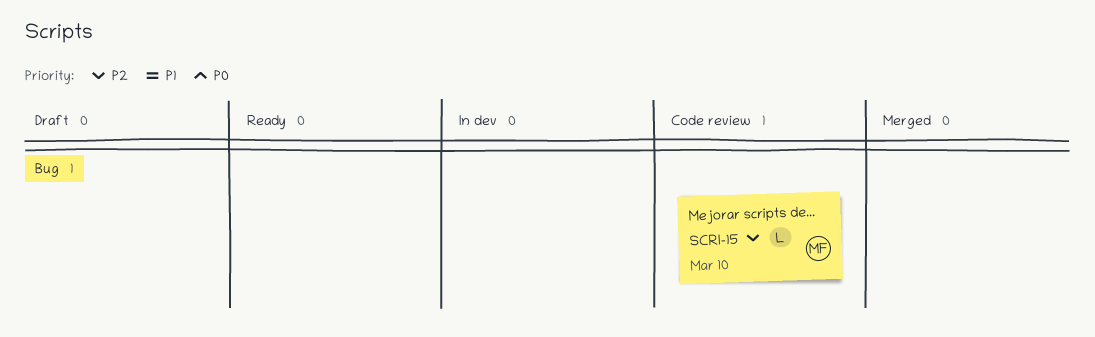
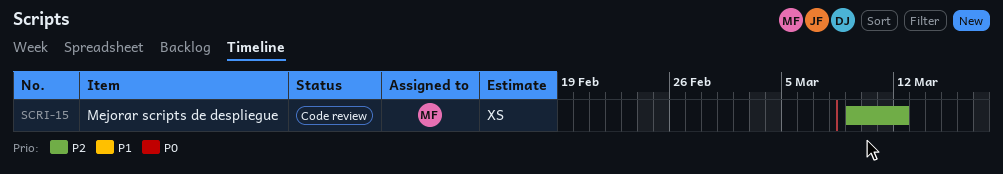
SCRI-15, estimate: L -> XS
SCRI-15, due: Mar 10 -> Mar 12

